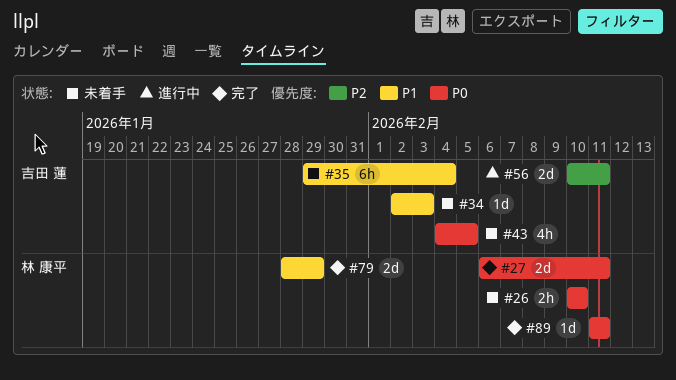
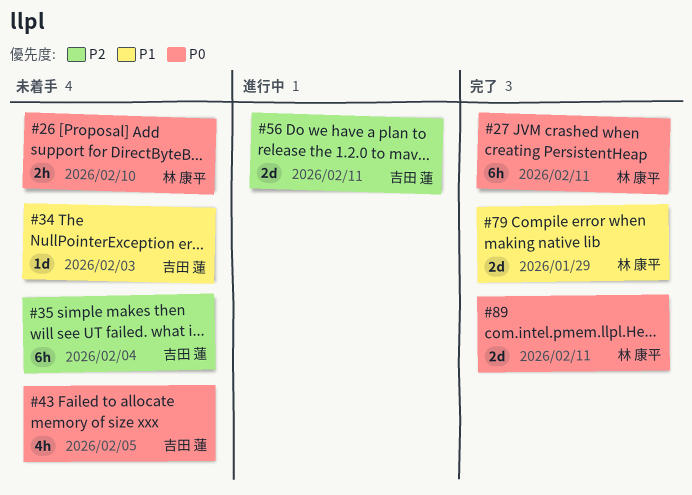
#27, estimate: 2d -> 6h
#35, priority: P1 -> P2
#89, estimate: 1d -> 2d

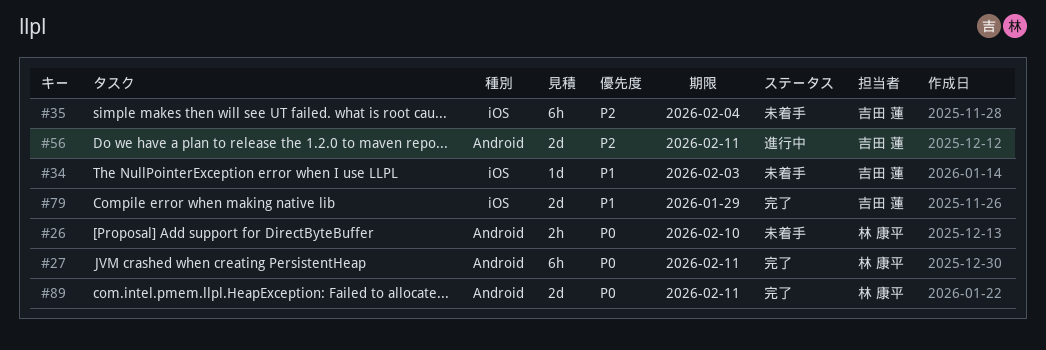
#43: present -> none
#79, owner: 林 康平 -> 吉田 蓮

